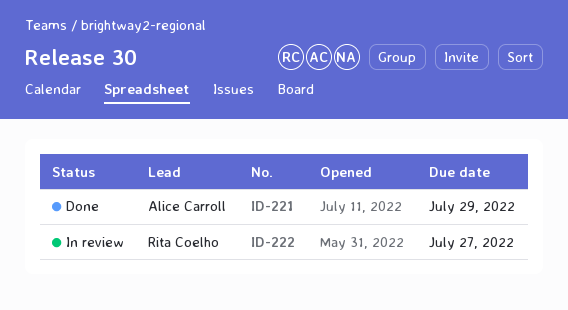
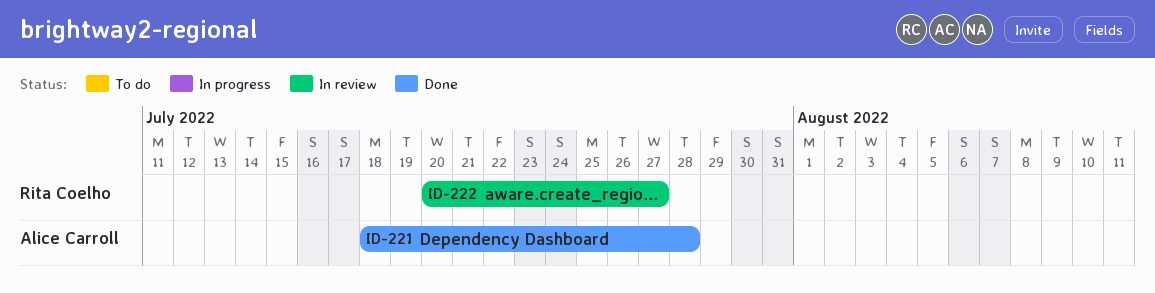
ID-221, due: Jul 29 -> Jul 28

